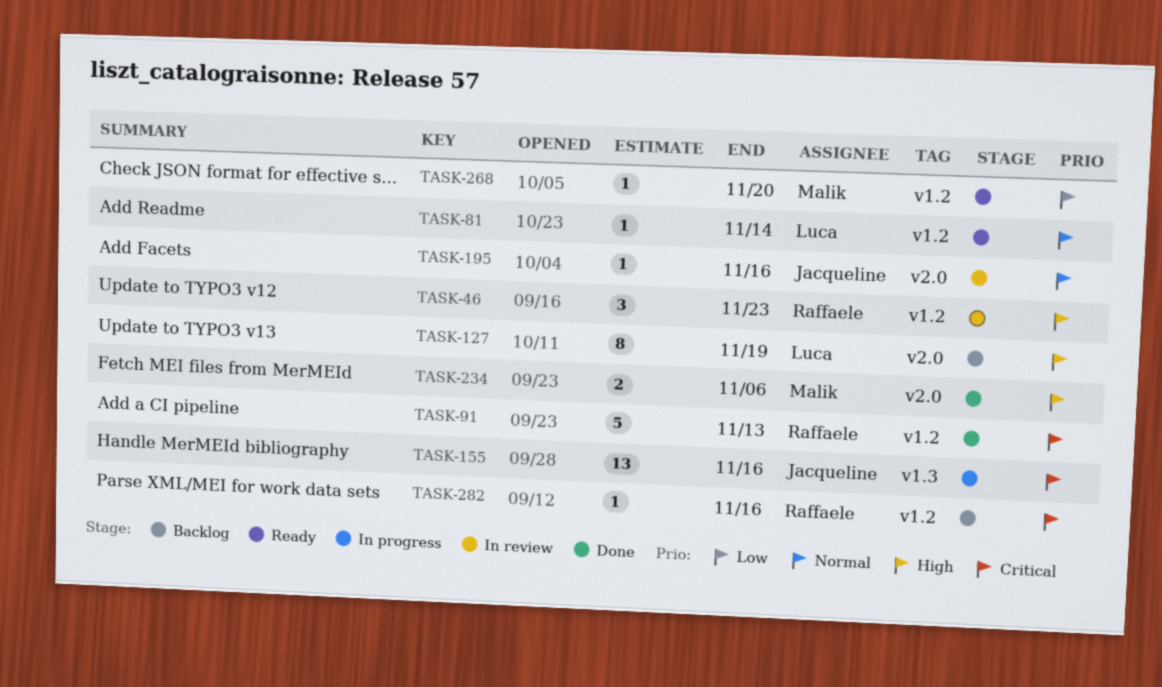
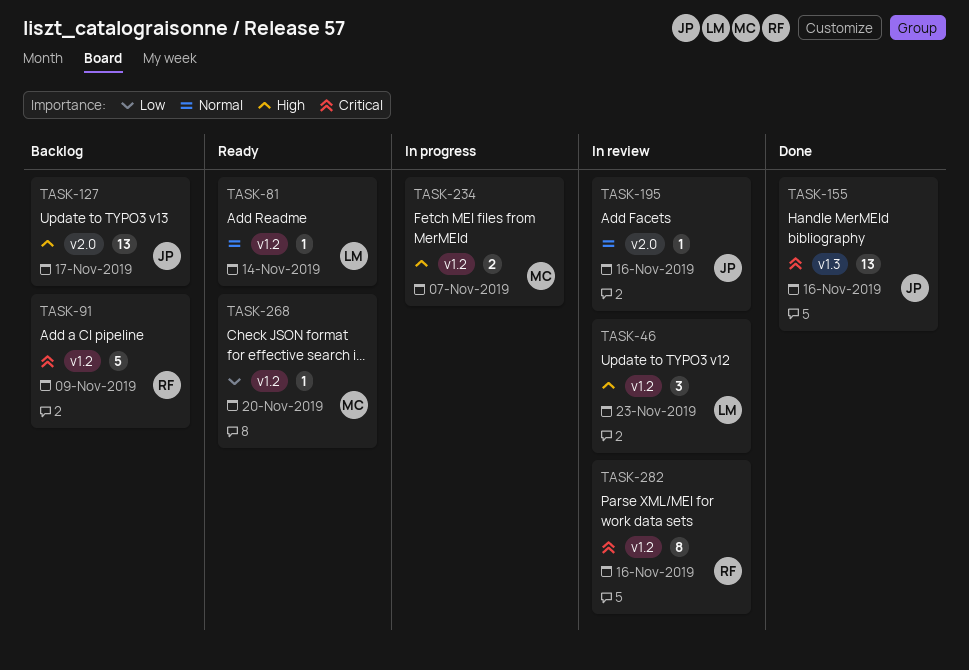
TASK-46, owner: Raffaele -> Luca
TASK-91, status: Done -> Backlog
TASK-91, due: Nov 13 -> Nov 9
TASK-127, owner: Luca -> Jacqueline
TASK-127, estimate: 8 -> 13
TASK-127, due: Nov 19 -> Nov 17
TASK-155, status: In progress -> Done
TASK-234, status: Done -> In progress
TASK-234, label: v2.0 -> v1.2
TASK-234, due: Nov 6 -> Nov 7
TASK-282, status: Backlog -> In review
TASK-282, estimate: 1 -> 8

